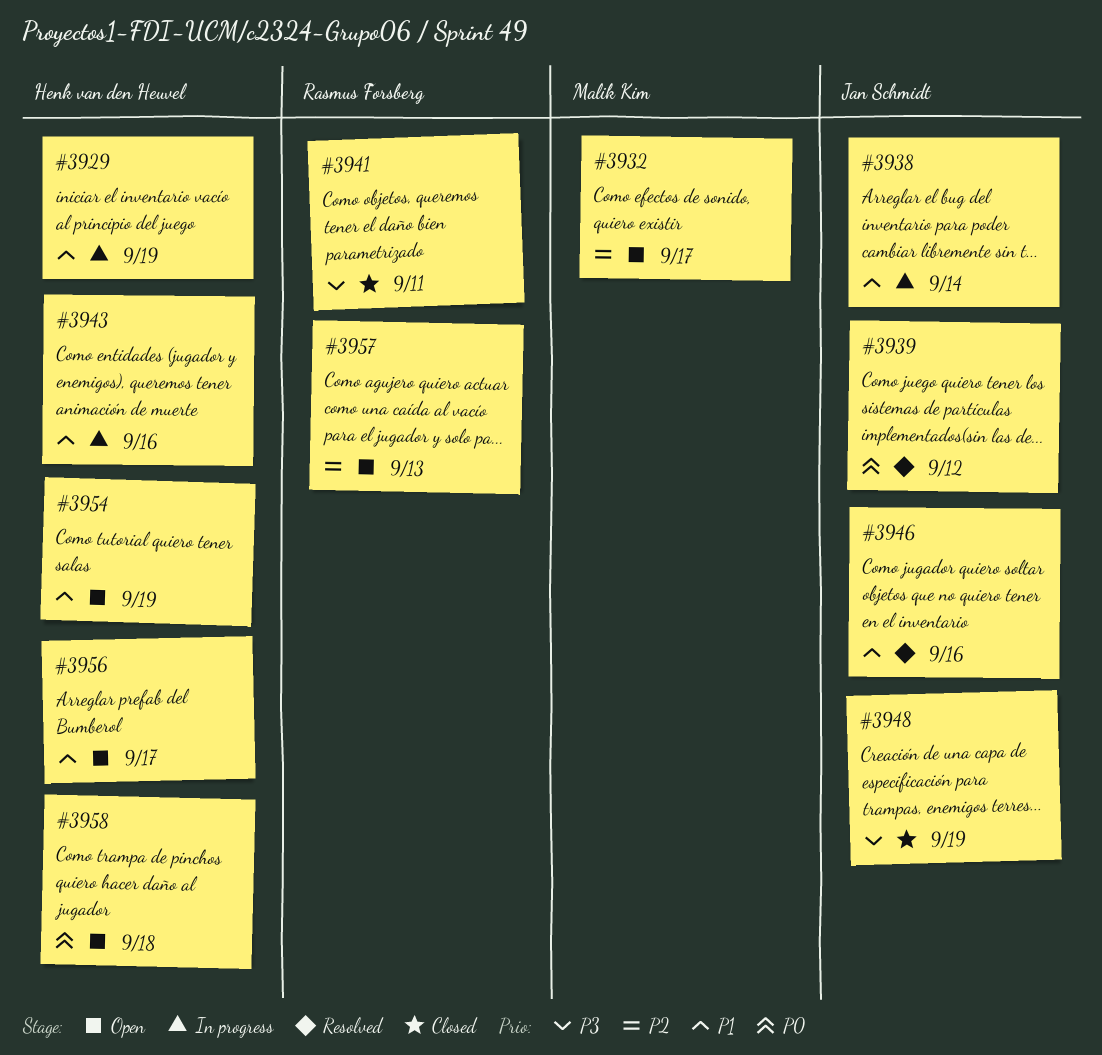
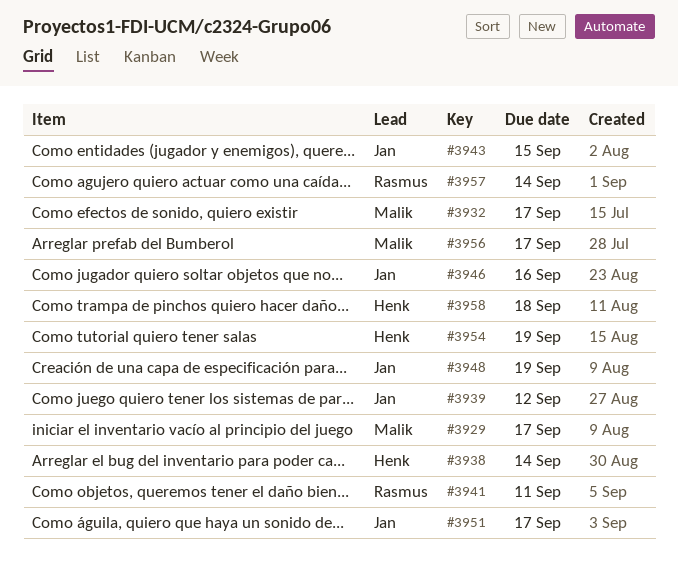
#3929, owner: Henk van den Heuvel -> Malik Kim
#3929, due: Sep 19 -> Sep 17
#3938, owner: Jan Schmidt -> Henk van den Heuvel
#3943, owner: Henk van den Heuvel -> Jan Schmidt
#3943, due: Sep 16 -> Sep 15
#3951: none -> present
#3956, owner: Henk van den Heuvel -> Malik Kim
#3957, due: Sep 13 -> Sep 14

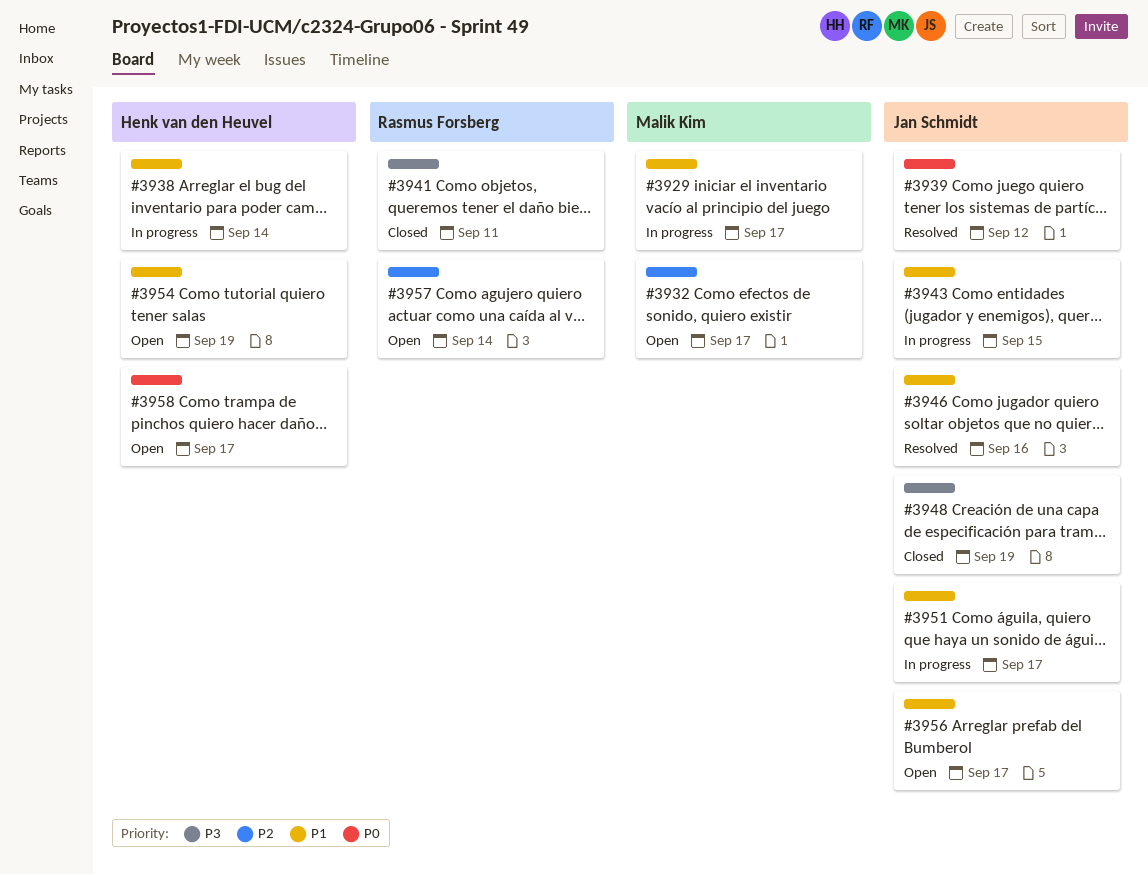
#3956, owner: Malik Kim -> Jan Schmidt
#3958, due: Sep 18 -> Sep 17

